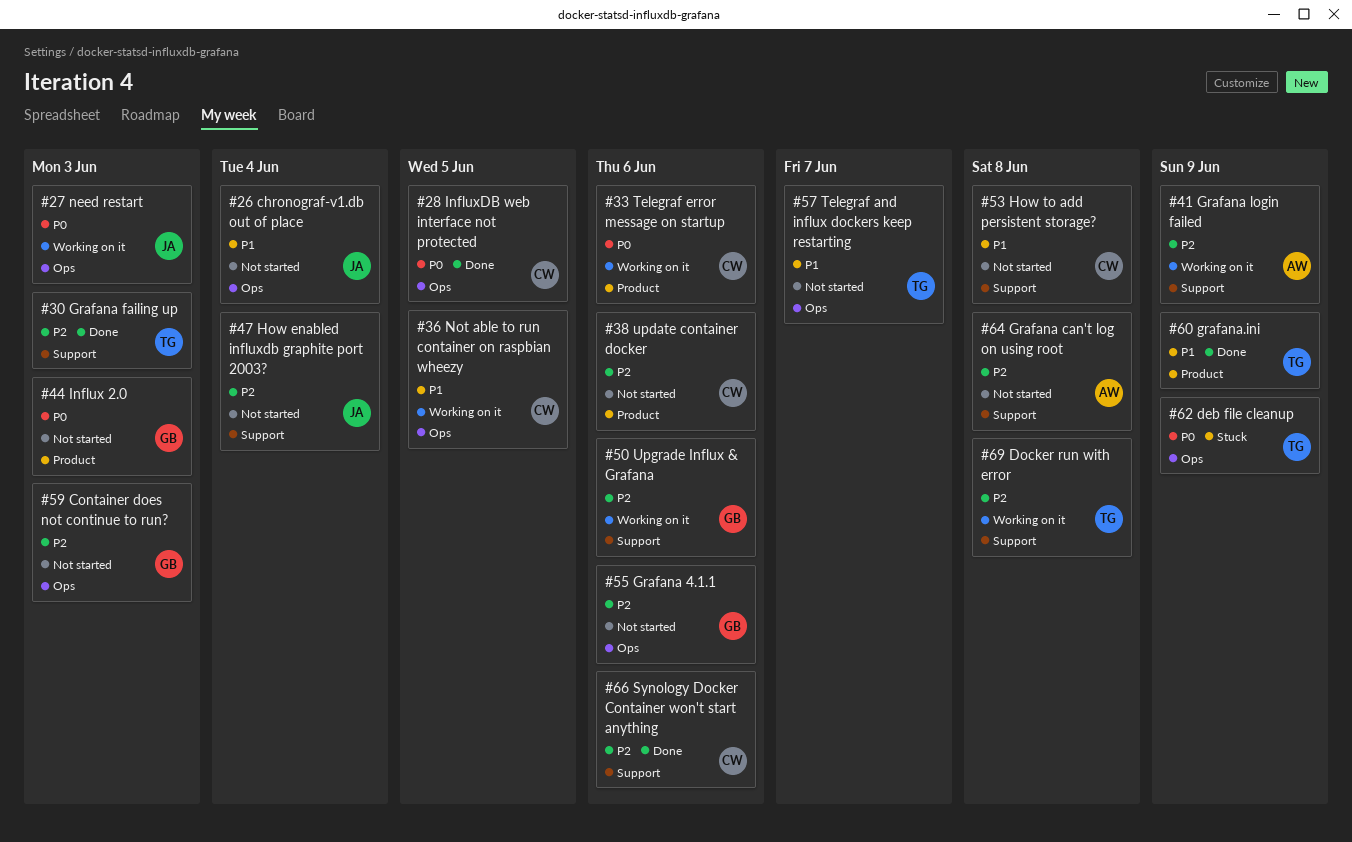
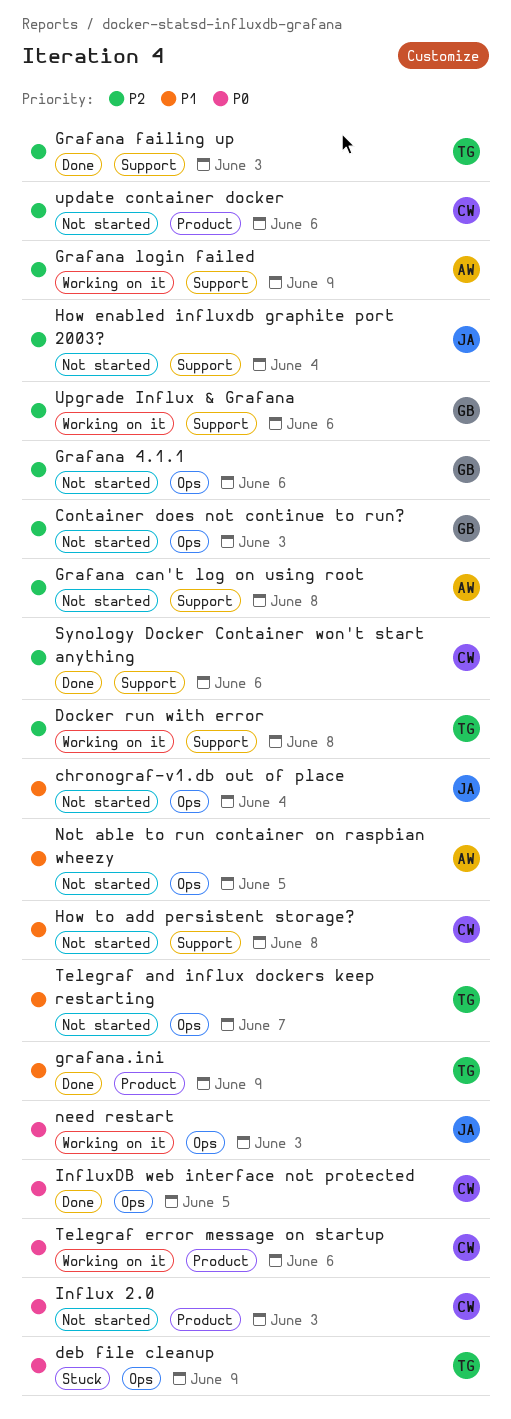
Influx 2.0, owner: GB -> CW
Not able to run container on raspbian wheezy, status: Working on it -> Not started
Not able to run container on raspbian wheezy, owner: CW -> AW

